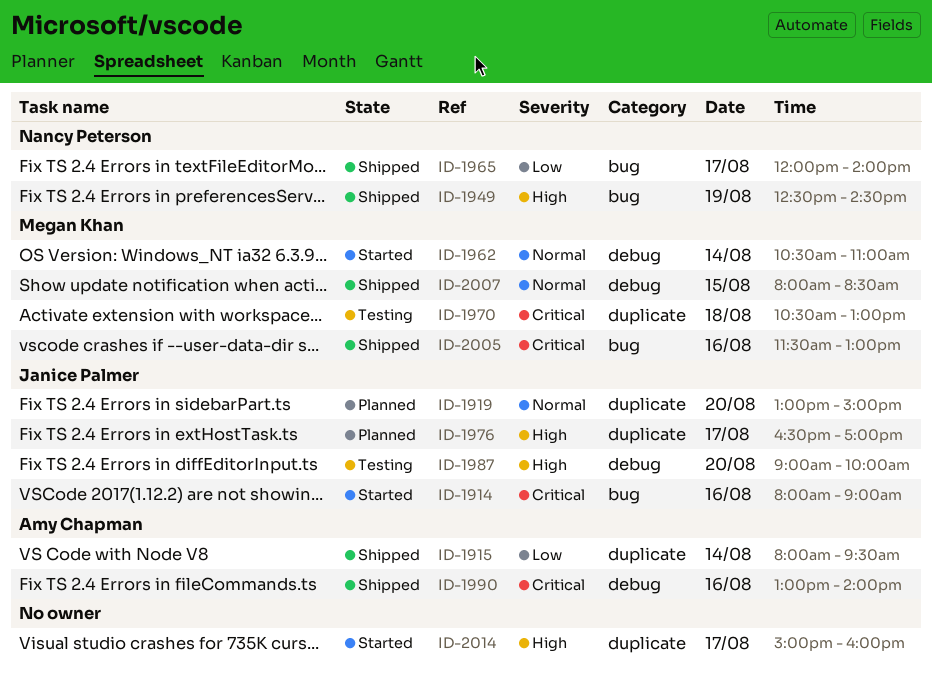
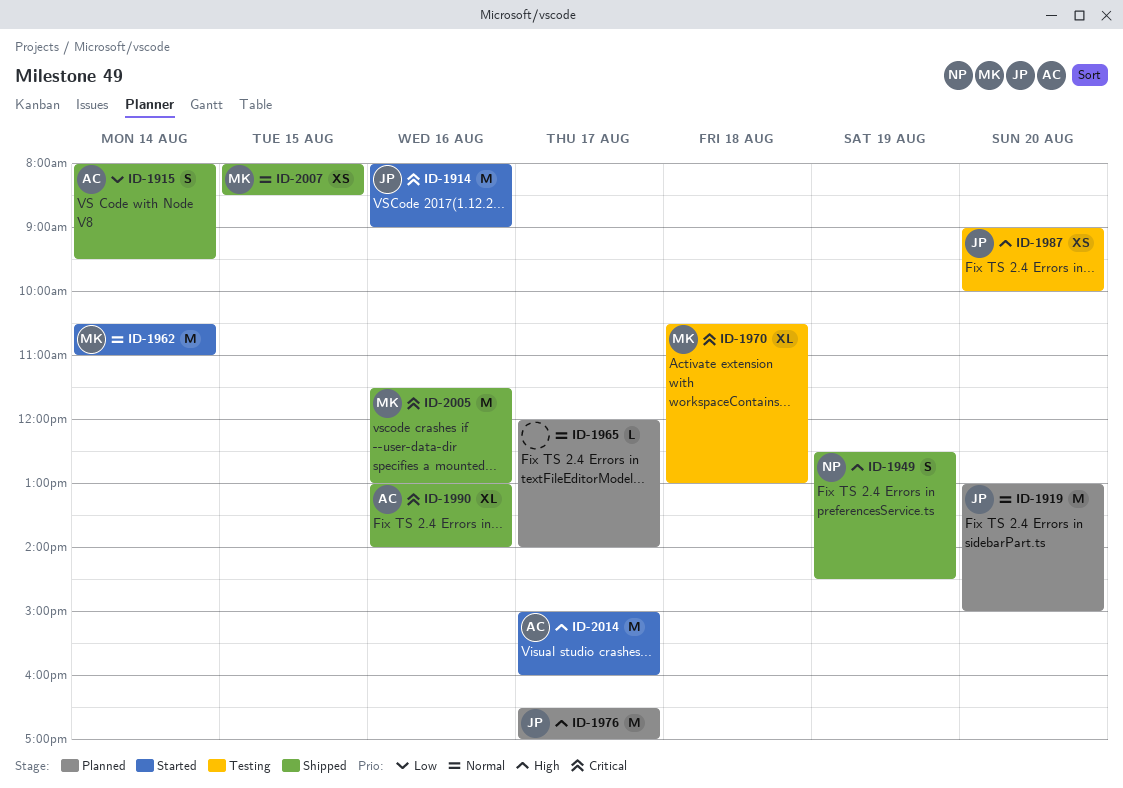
ID-1965, status: Shipped -> Planned
ID-1965, owner: Nancy Peterson -> none
ID-1965, priority: Low -> Normal
ID-2014, owner: none -> Amy Chapman

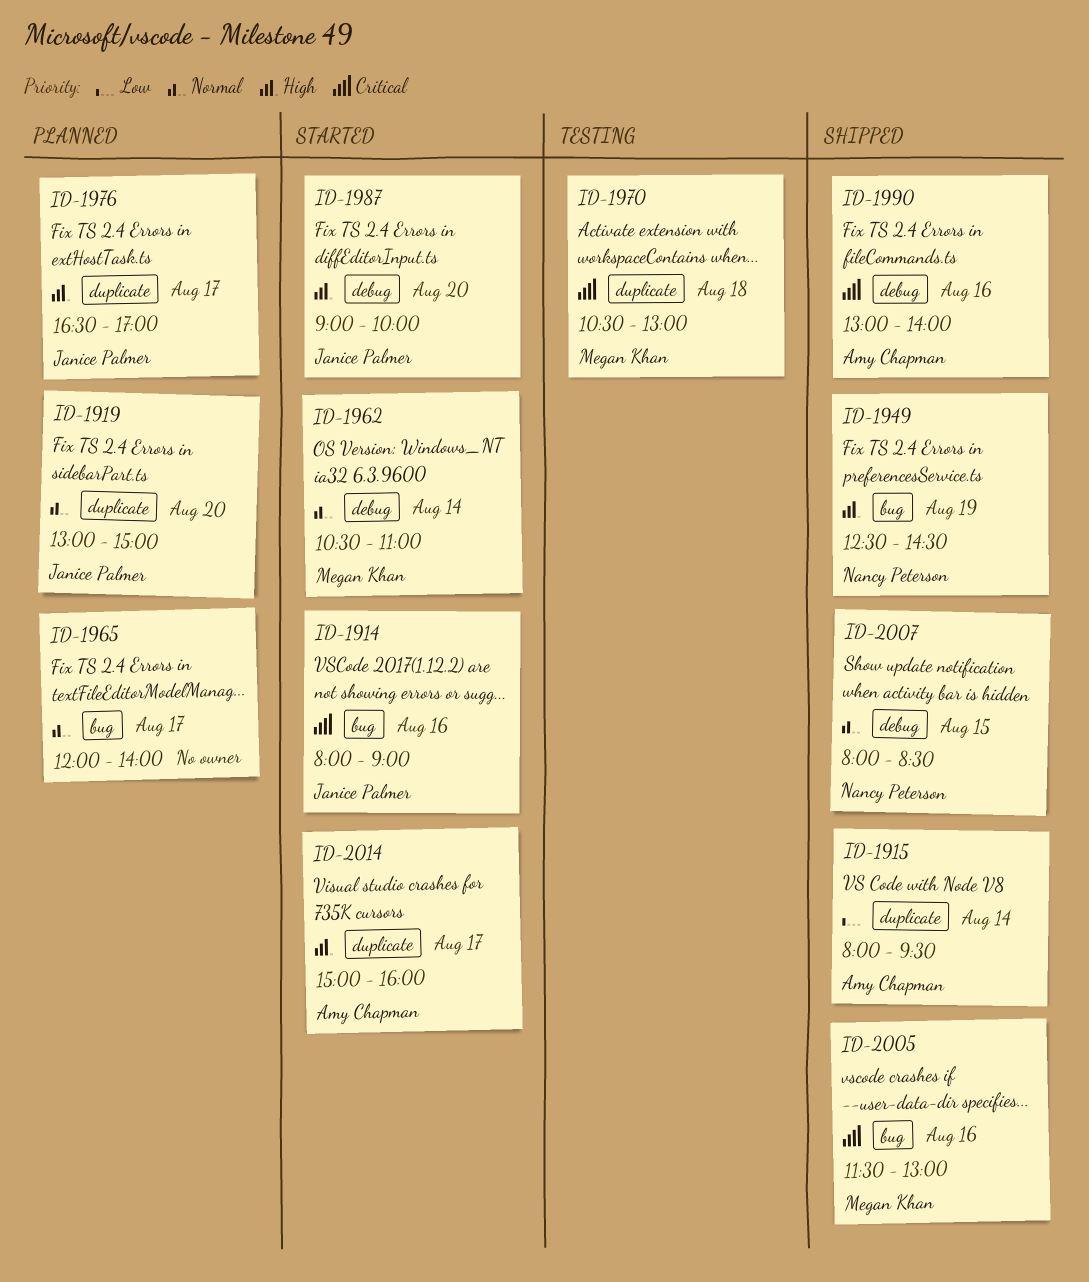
ID-1987, status: Testing -> Started
ID-2007, owner: Megan Khan -> Nancy Peterson

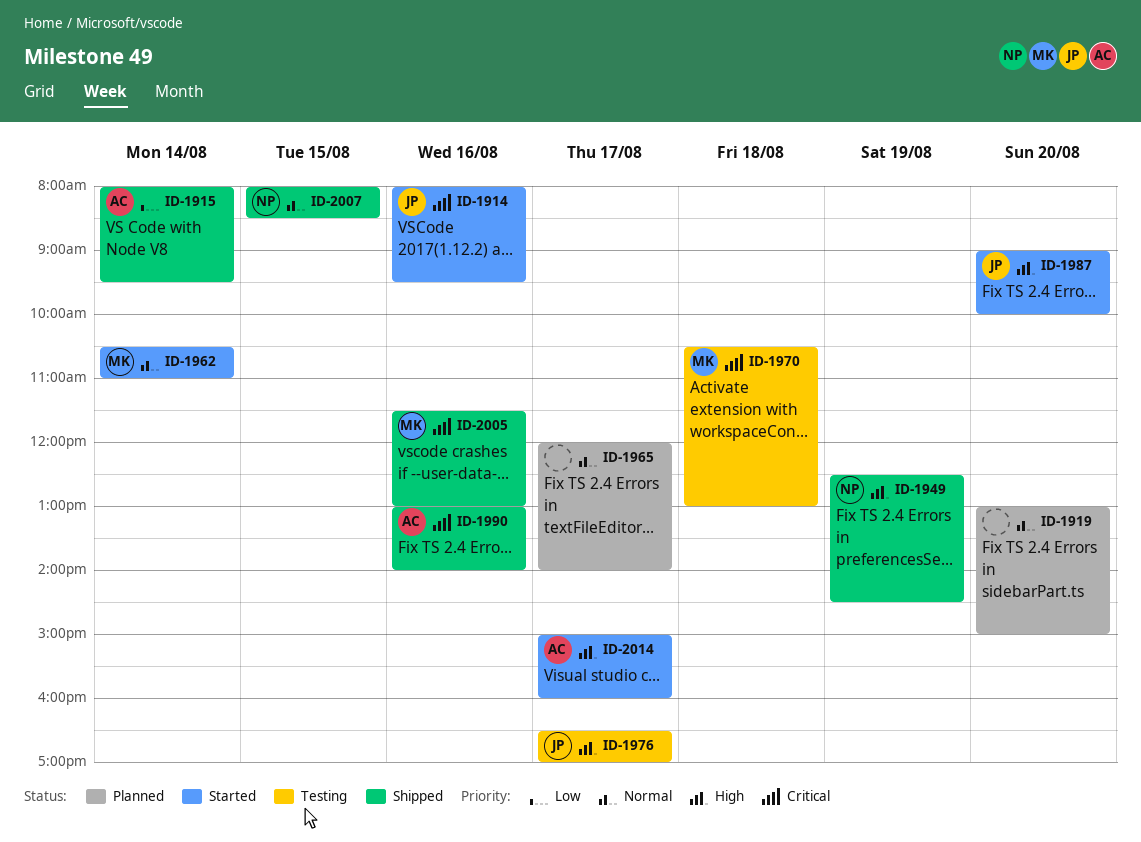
ID-1914, ends: 09:00 -> 09:30
ID-1919, owner: Janice Palmer -> none
ID-1976, status: Planned -> Testing

